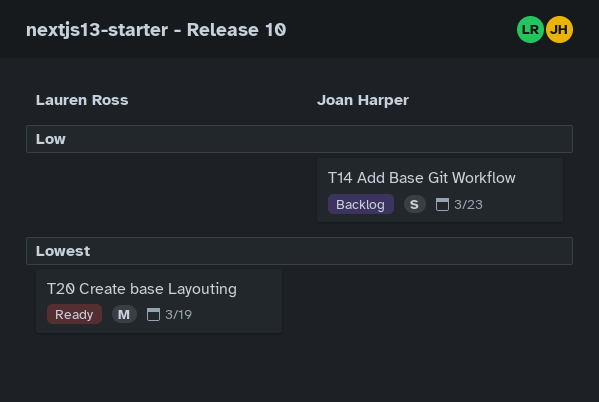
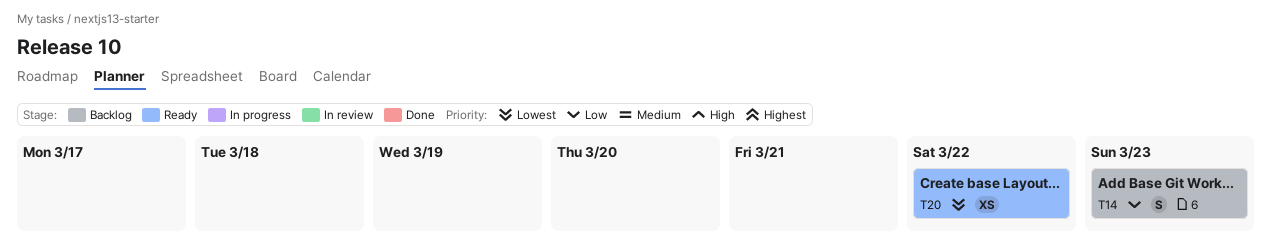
T20, estimate: M -> XS
T20, due: Mar 19 -> Mar 22

